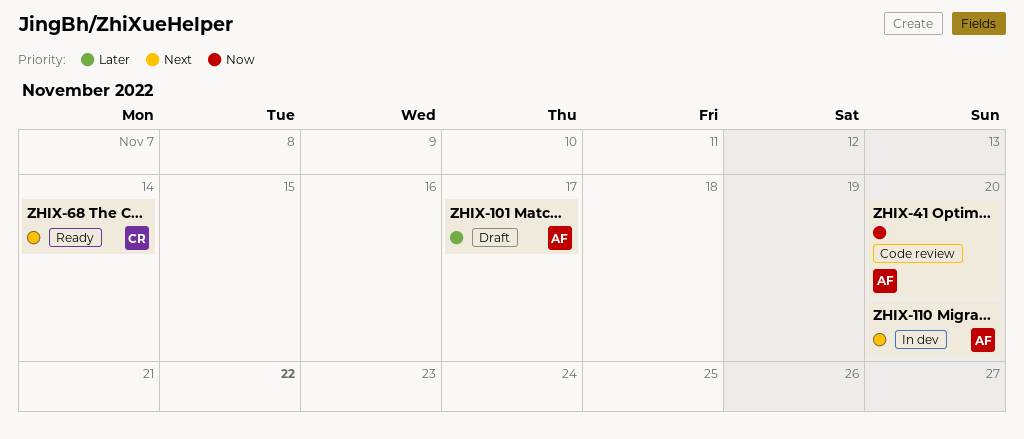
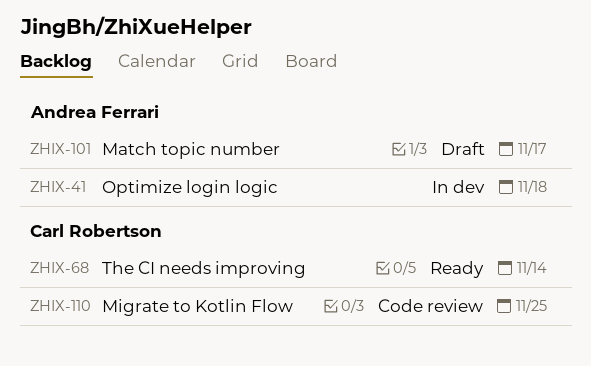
ZHIX-41, status: Code review -> In dev
ZHIX-41, due: Nov 20 -> Nov 18
ZHIX-110, status: In dev -> Code review
ZHIX-110, owner: Andrea Ferrari -> Carl Robertson
ZHIX-110, due: Nov 20 -> Nov 25

